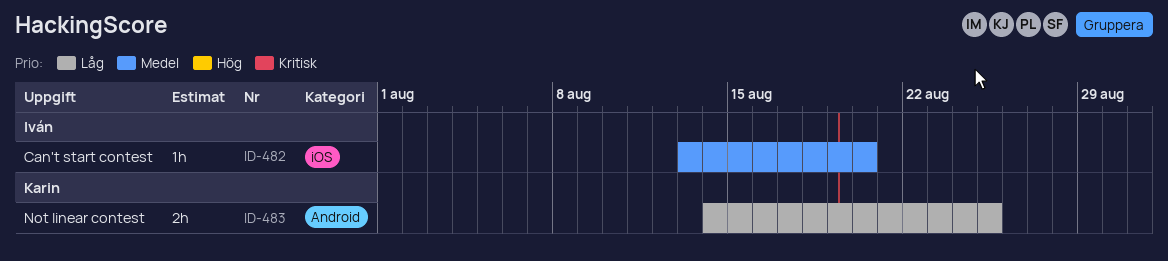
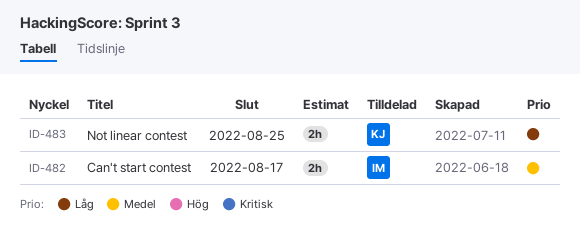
ID-482, estimate: 1h -> 2h
ID-482, due: Aug 20 -> Aug 17

